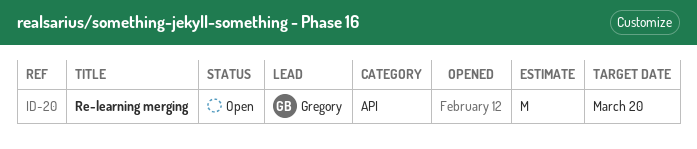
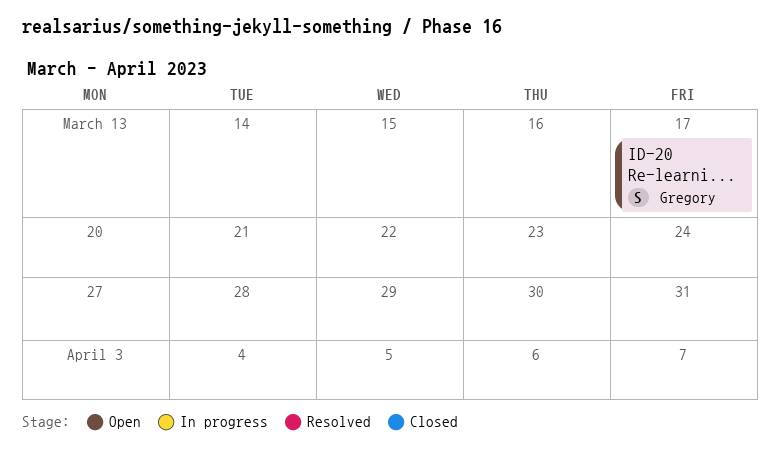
ID-20, estimate: M -> S
ID-20, due: Mar 20 -> Mar 17

